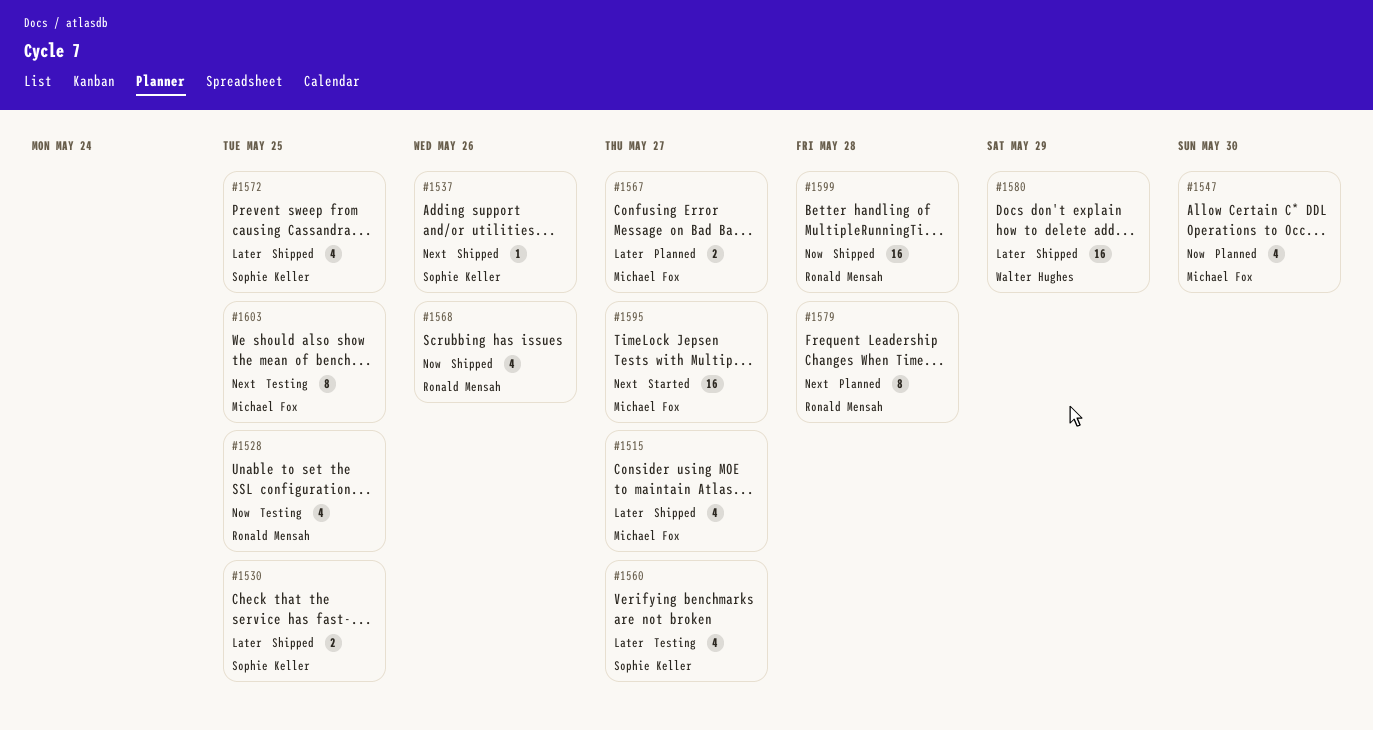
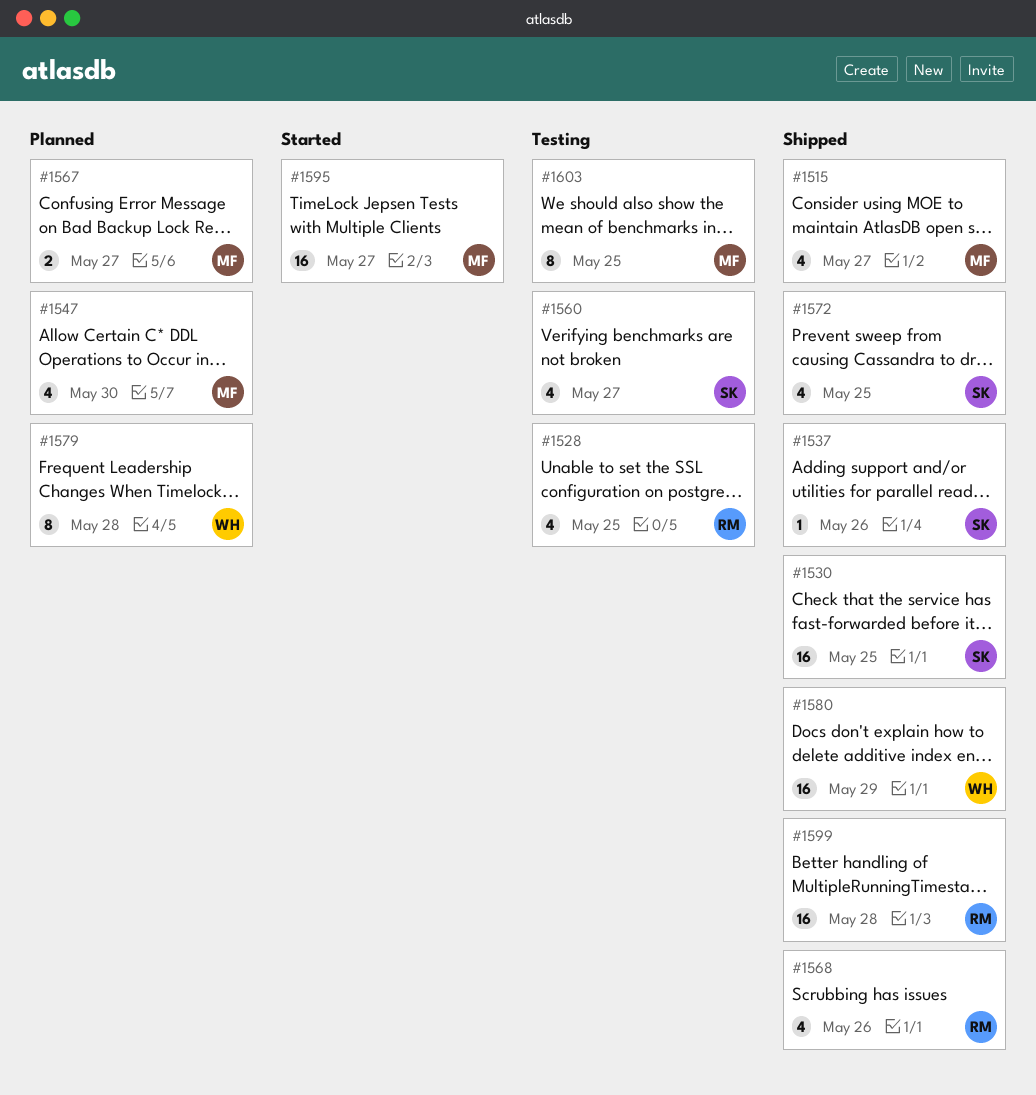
#1530, estimate: 2 -> 16
#1579, owner: Ronald Mensah -> Walter Hughes

